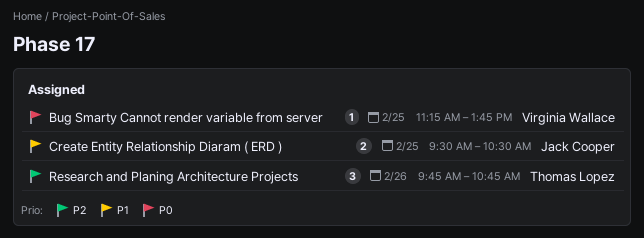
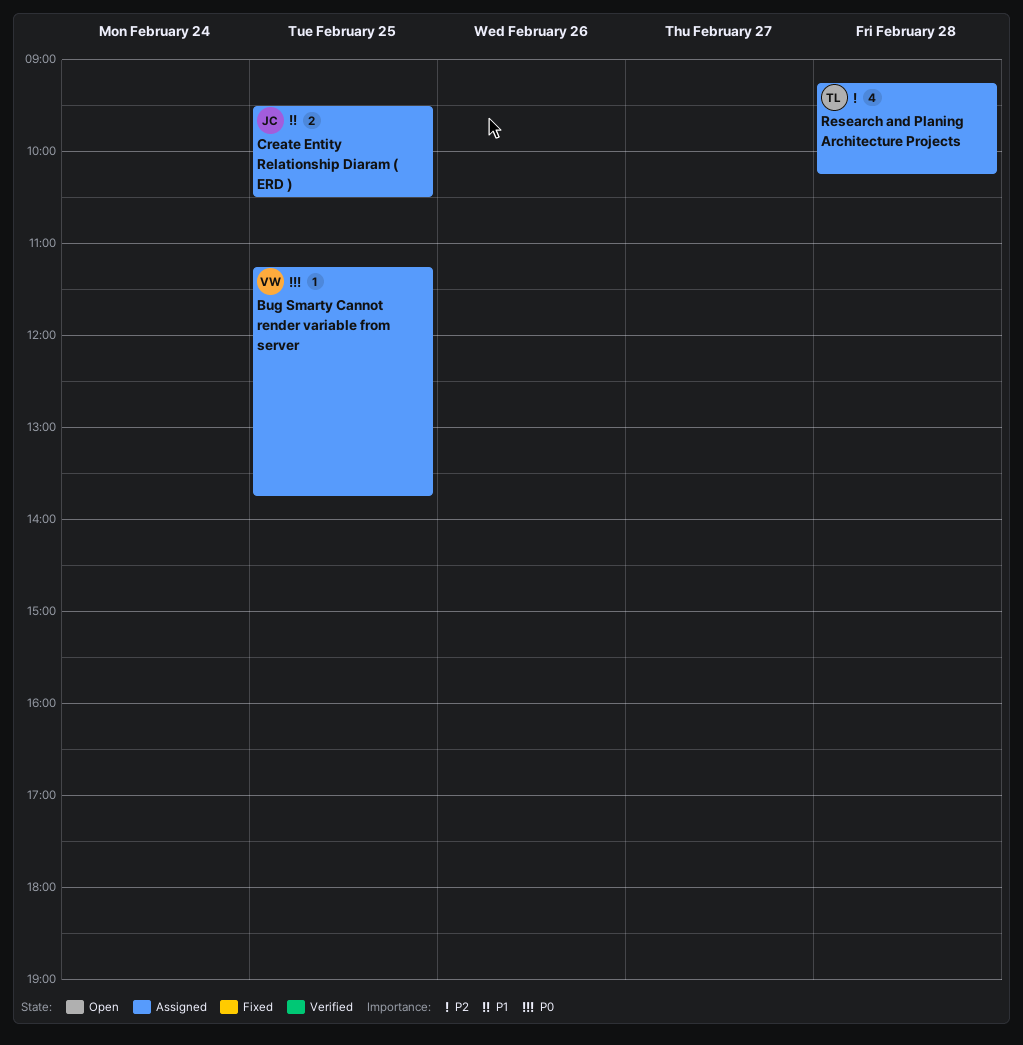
Research and Planing Architecture Projects, estimate: 3 -> 4
Research and Planing Architecture Projects, day: Feb 26 -> Feb 28
Research and Planing Architecture Projects, begins: 09:45 -> 09:15
Research and Planing Architecture Projects, ends: 10:45 -> 10:15

